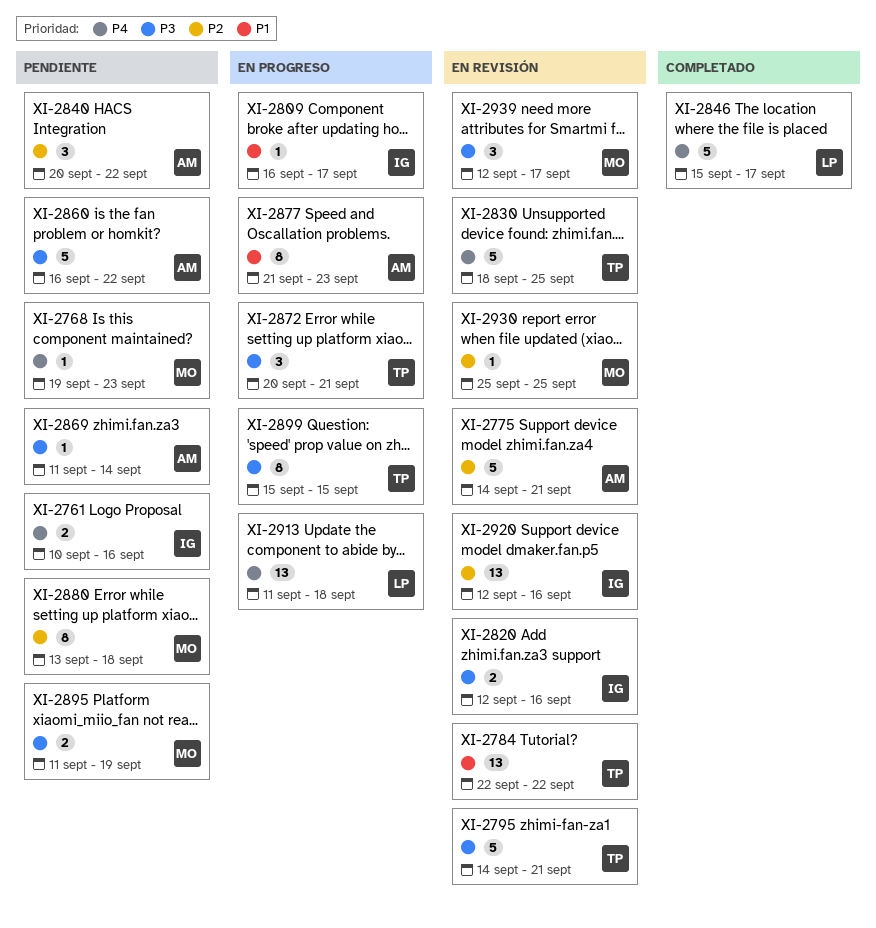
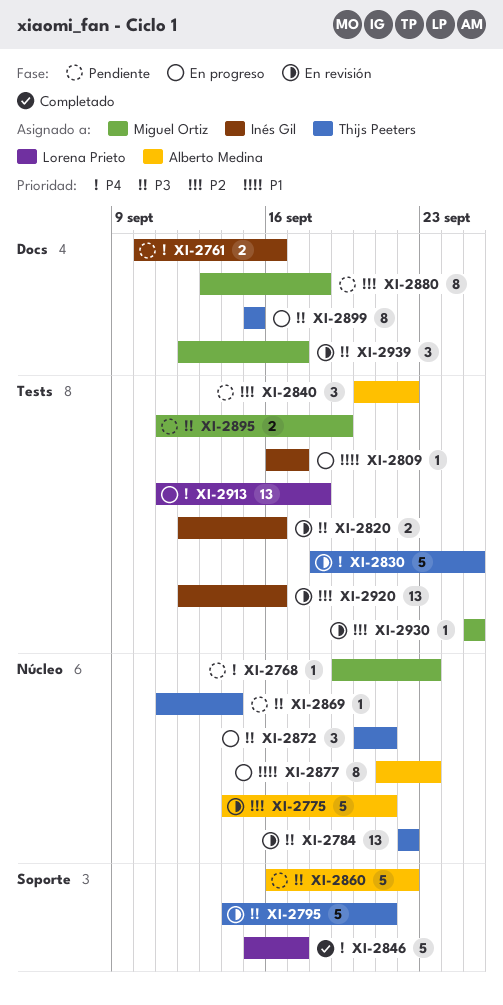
XI-2784, priority: P1 -> P3
XI-2869, owner: Alberto Medina -> Thijs Peeters

